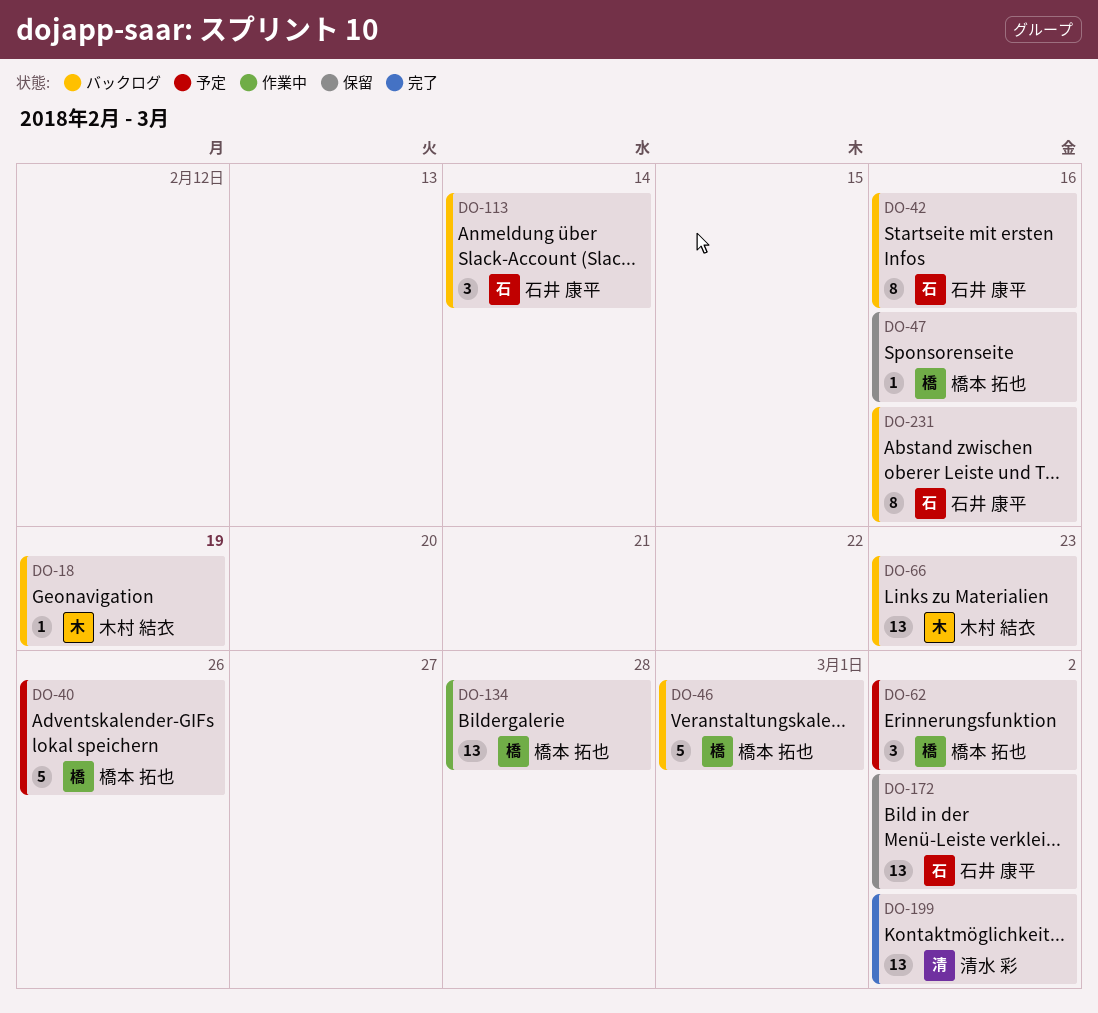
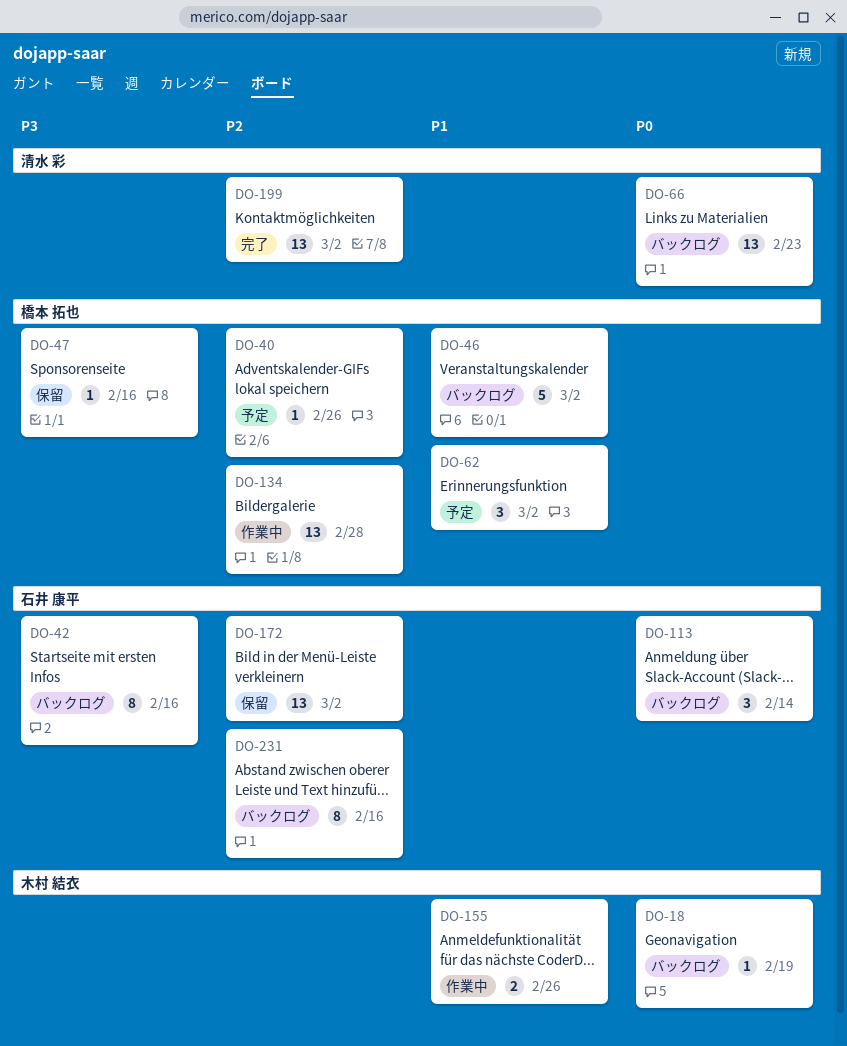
DO-40, estimate: 5 -> 1
DO-46, due: Mar 1 -> Mar 2
DO-66, owner: 木村 結衣 -> 清水 彩
DO-155: none -> present

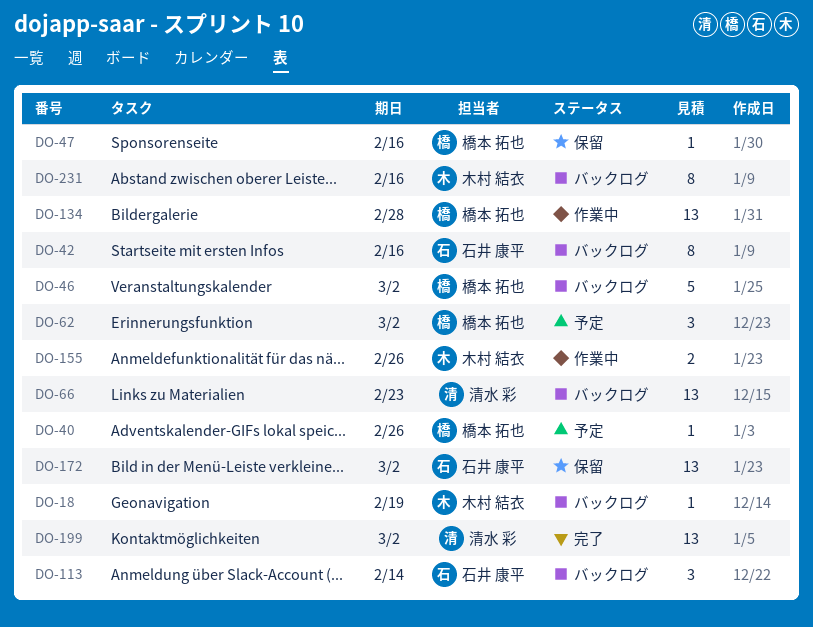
DO-231, owner: 石井 康平 -> 木村 結衣

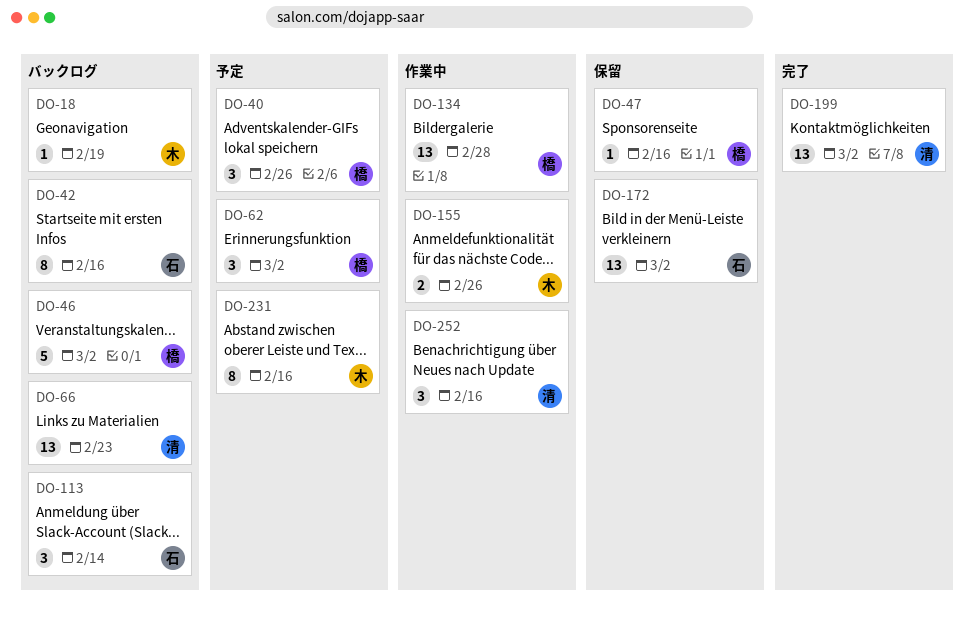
DO-40, estimate: 1 -> 3
DO-231, status: バックログ -> 予定
DO-252: none -> present

